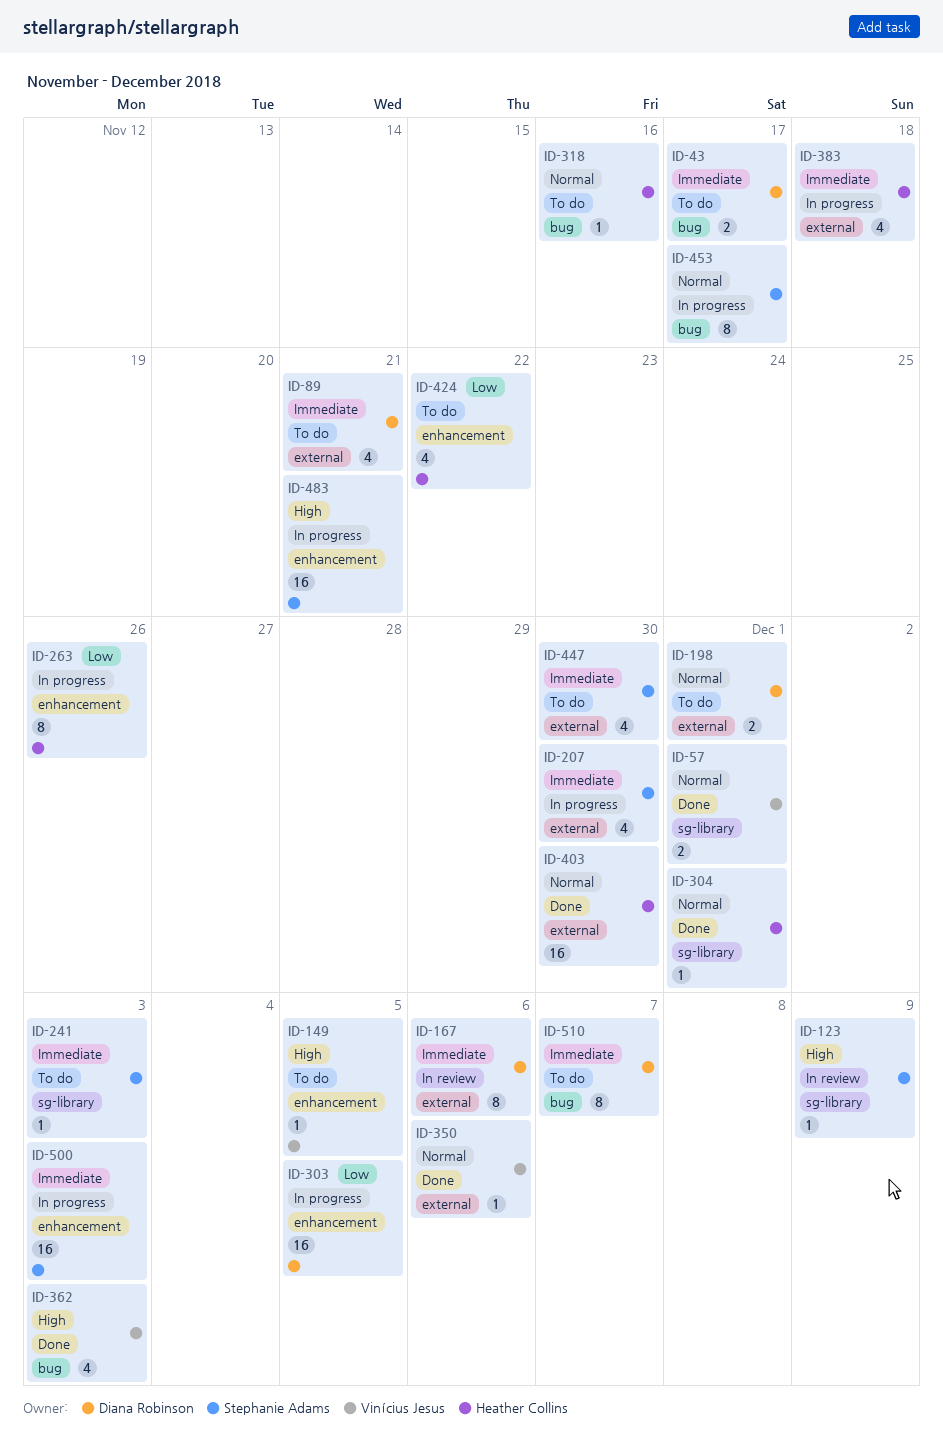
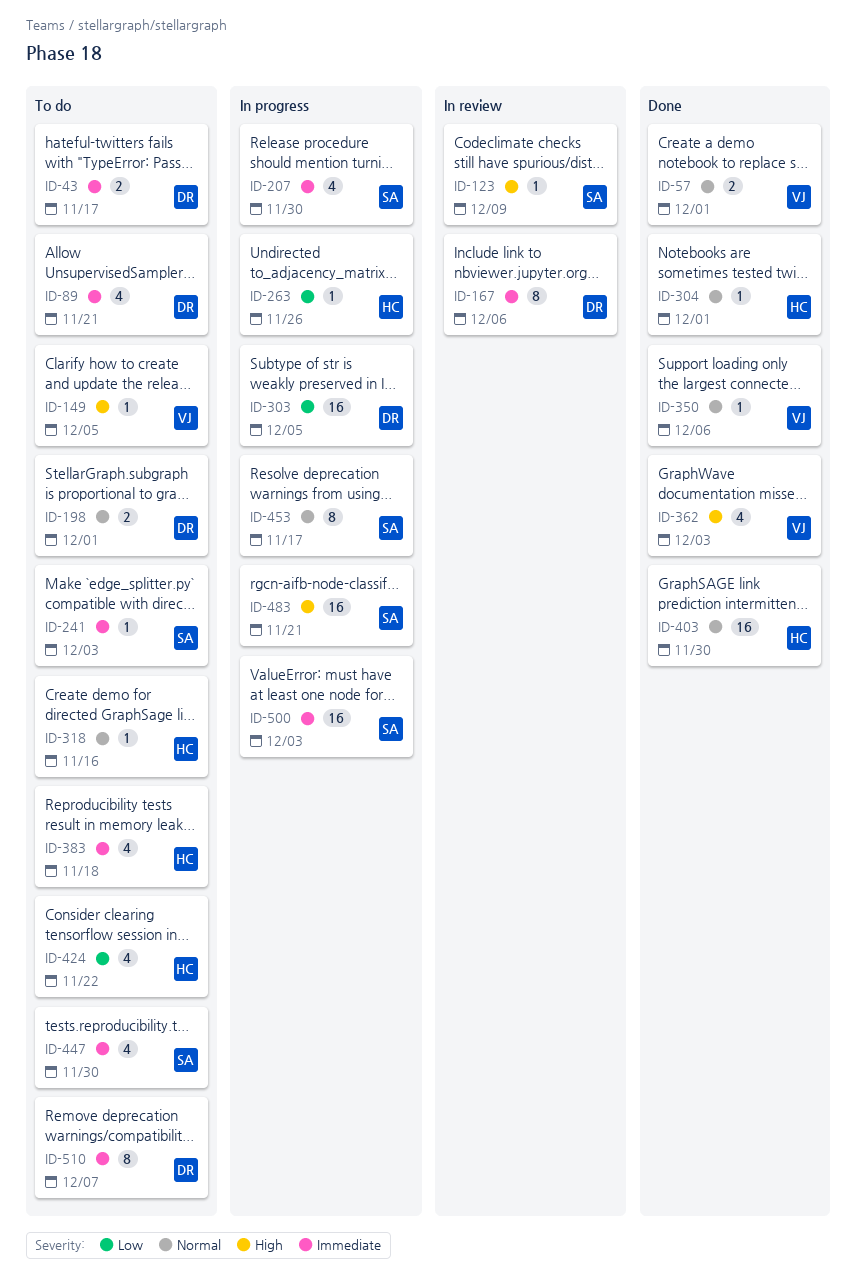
ID-263, estimate: 8 -> 1
ID-383, status: In progress -> To do

